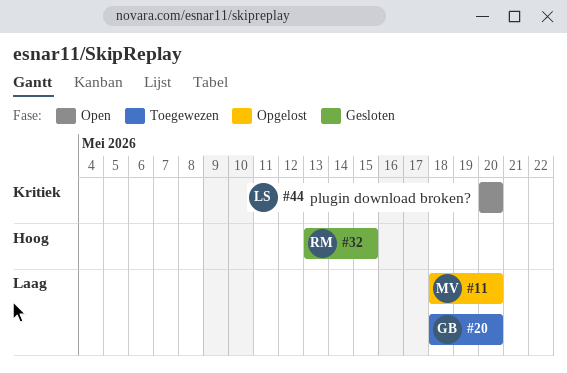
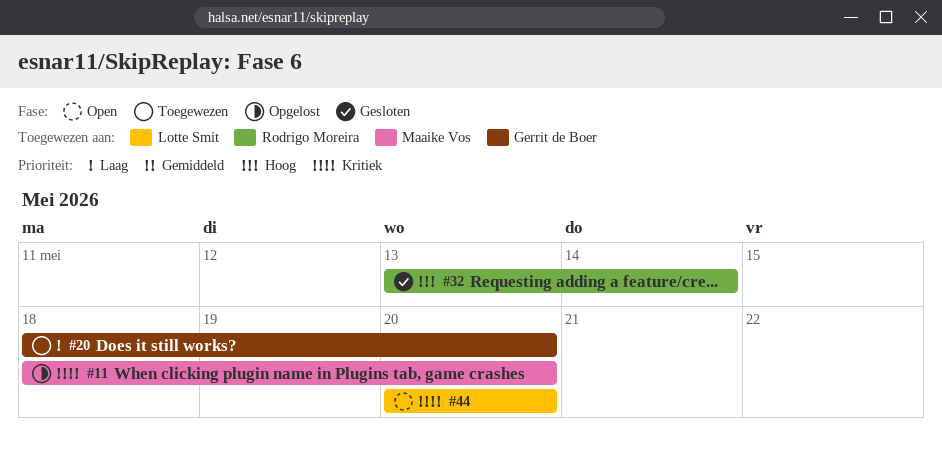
#11, priority: Laag -> Kritiek
#32, due: May 15 -> May 14

